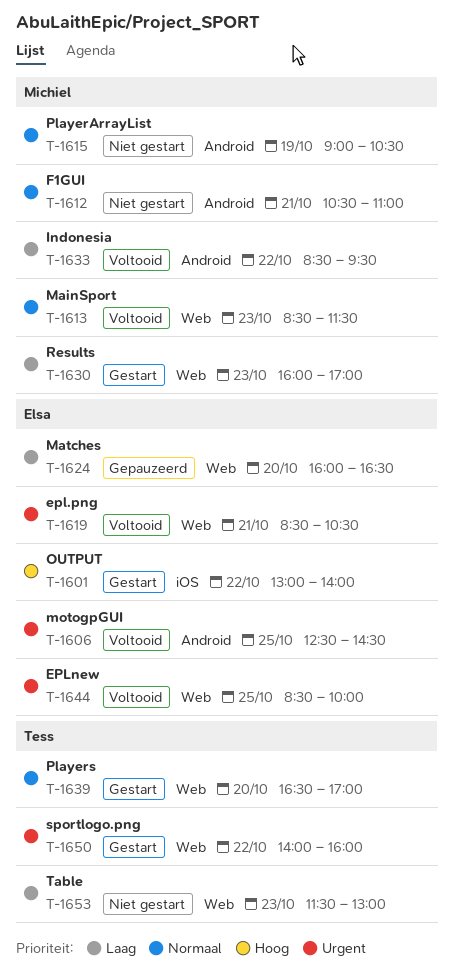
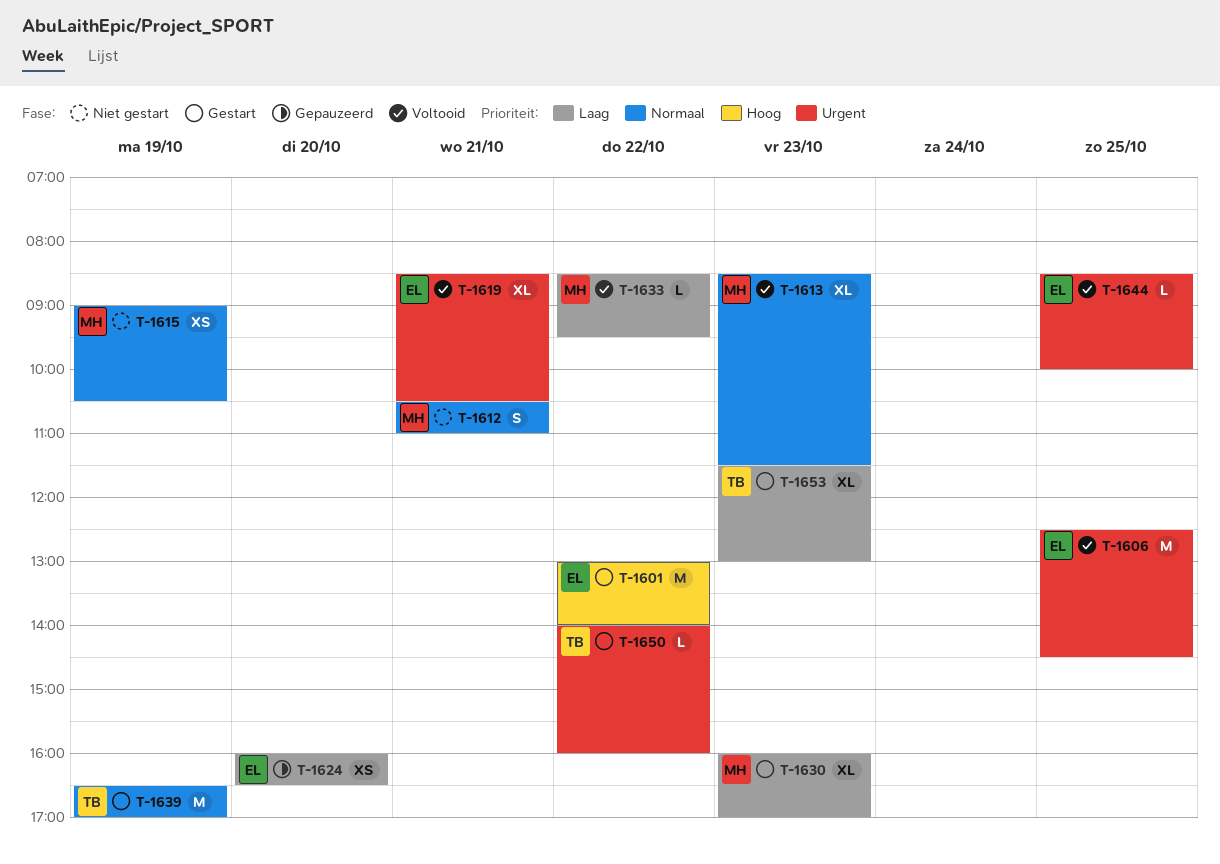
T-1639, day: Oct 20 -> Oct 19
T-1653, status: Niet gestart -> Gestart

